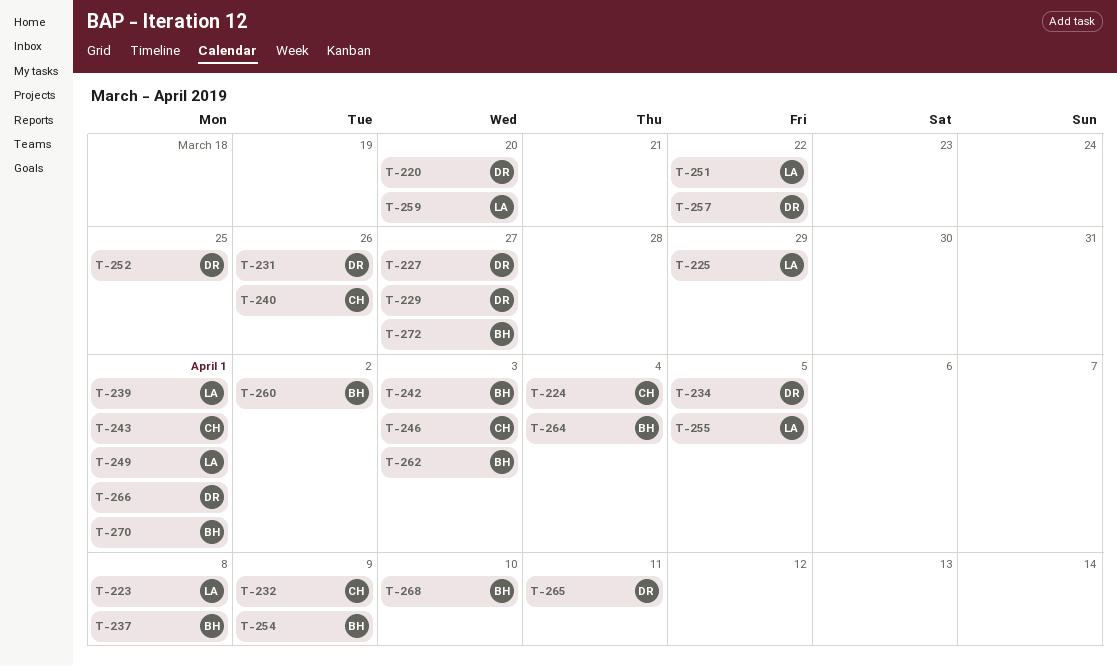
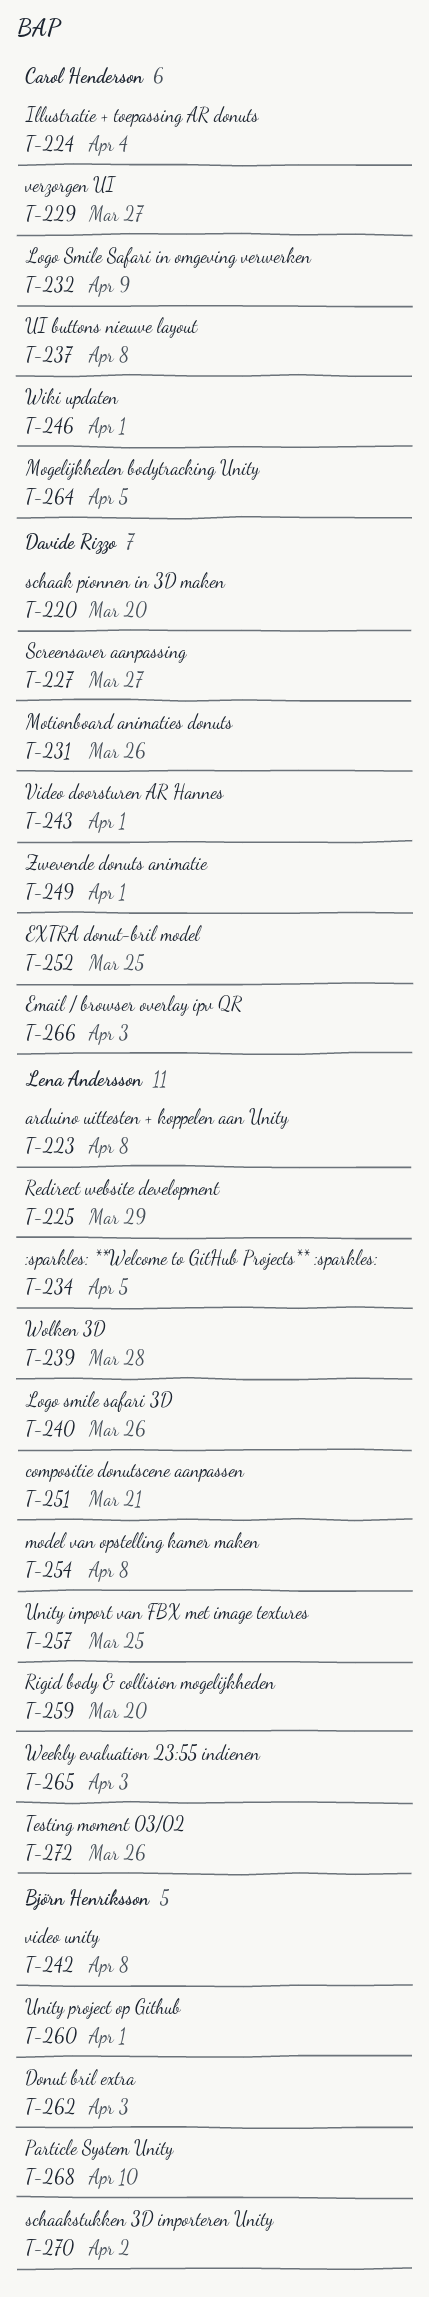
T-229, owner: Davide Rizzo -> Carol Henderson
T-234, owner: Davide Rizzo -> Lena Andersson
T-237, owner: Björn Henriksson -> Carol Henderson
T-239, due: Apr 1 -> Mar 28
T-240, owner: Carol Henderson -> Lena Andersson
T-242, due: Apr 3 -> Apr 8
T-243, owner: Carol Henderson -> Davide Rizzo
T-246, due: Apr 3 -> Apr 1
T-249, owner: Lena Andersson -> Davide Rizzo
T-251, due: Mar 22 -> Mar 21
T-254, owner: Björn Henriksson -> Lena Andersson
T-254, due: Apr 9 -> Apr 8
T-255: present -> none
T-257, owner: Davide Rizzo -> Lena Andersson
T-257, due: Mar 22 -> Mar 25
T-260, due: Apr 2 -> Apr 1
T-264, owner: Björn Henriksson -> Carol Henderson
T-264, due: Apr 4 -> Apr 5
T-265, owner: Davide Rizzo -> Lena Andersson
T-265, due: Apr 11 -> Apr 3
T-266, due: Apr 1 -> Apr 3
T-270, due: Apr 1 -> Apr 2
T-272, owner: Björn Henriksson -> Lena Andersson
T-272, due: Mar 27 -> Mar 26

